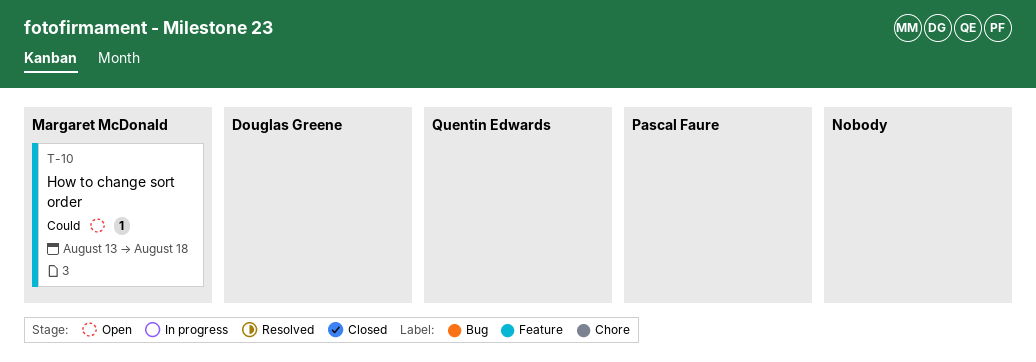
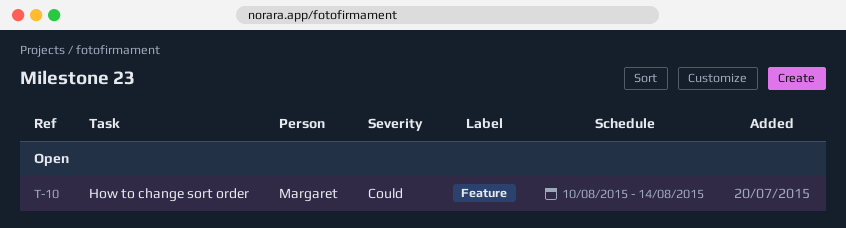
T-10, start: Aug 13 -> Aug 10
T-10, due: Aug 18 -> Aug 14

